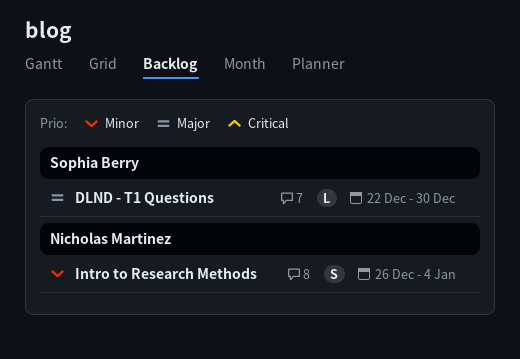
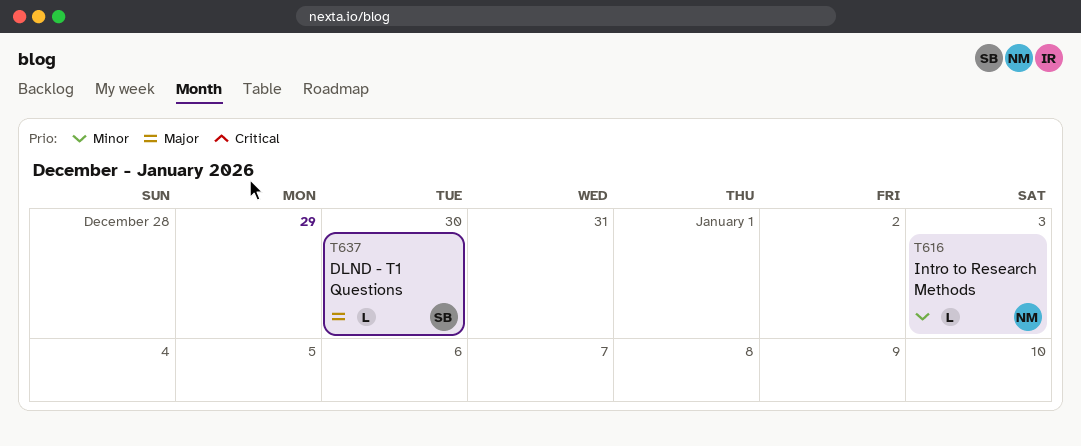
Intro to Research Methods, estimate: S -> L
Intro to Research Methods, due: Jan 4 -> Jan 3

